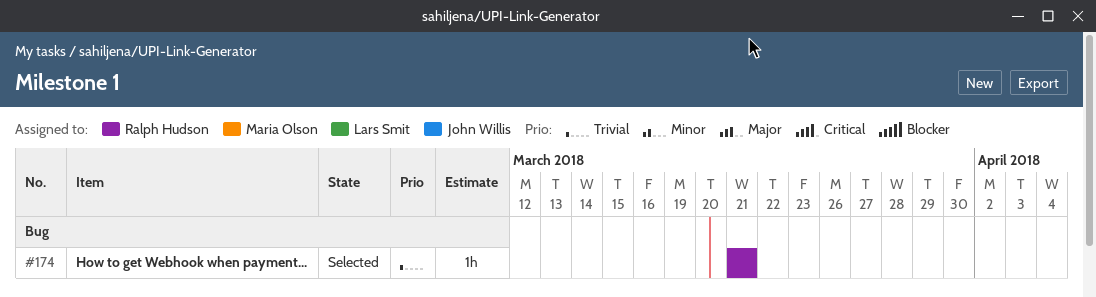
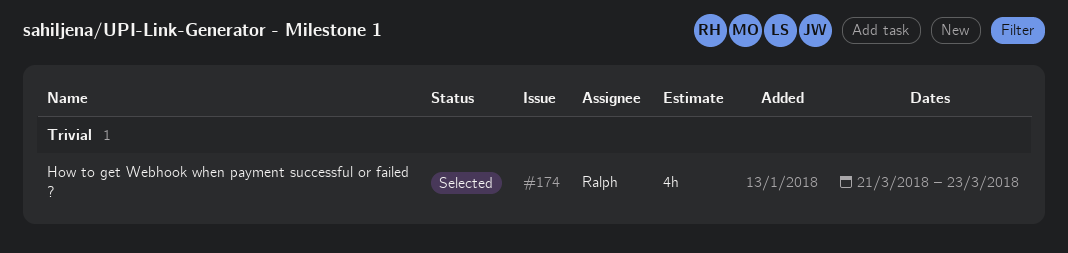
#174, estimate: 1h -> 4h
#174, due: Mar 21 -> Mar 23

